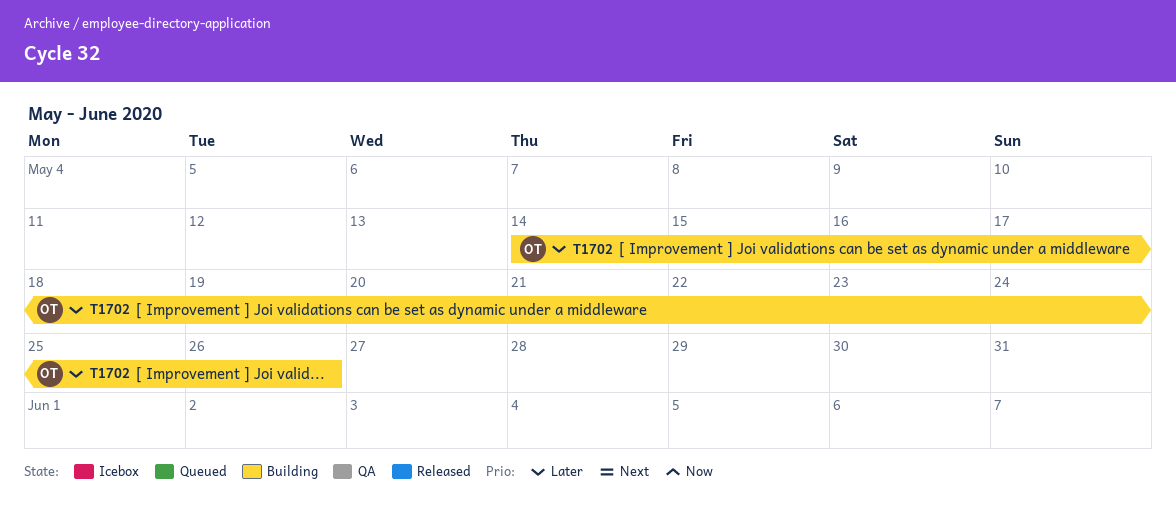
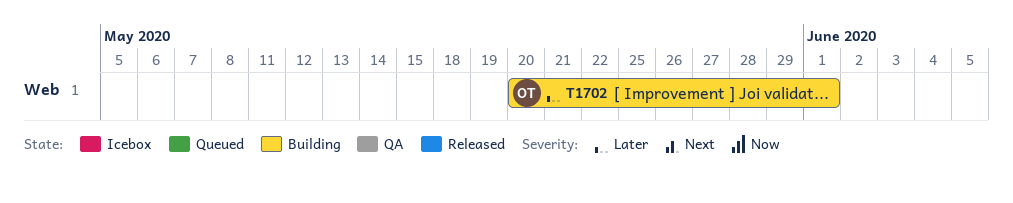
T1702, start: May 14 -> May 20
T1702, due: May 26 -> Jun 1

